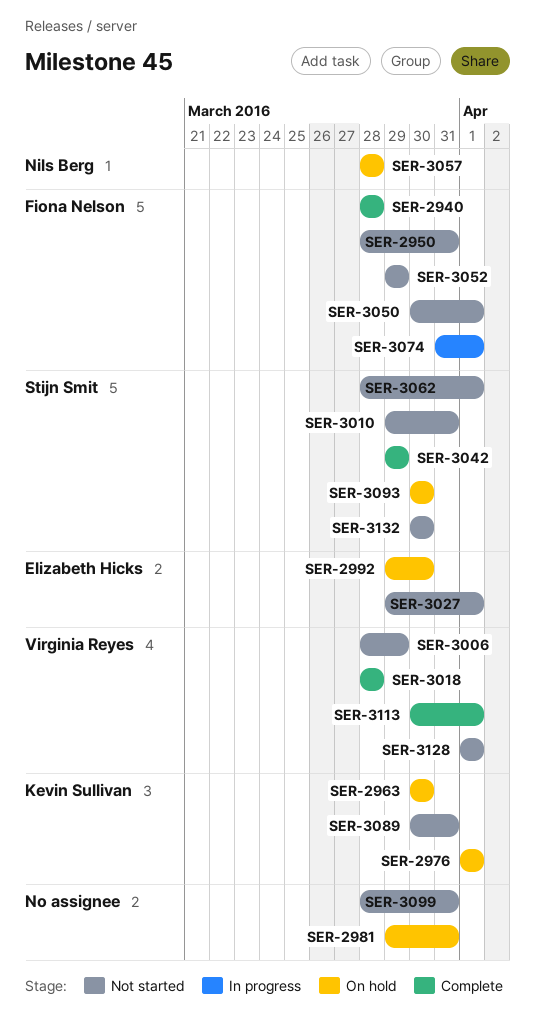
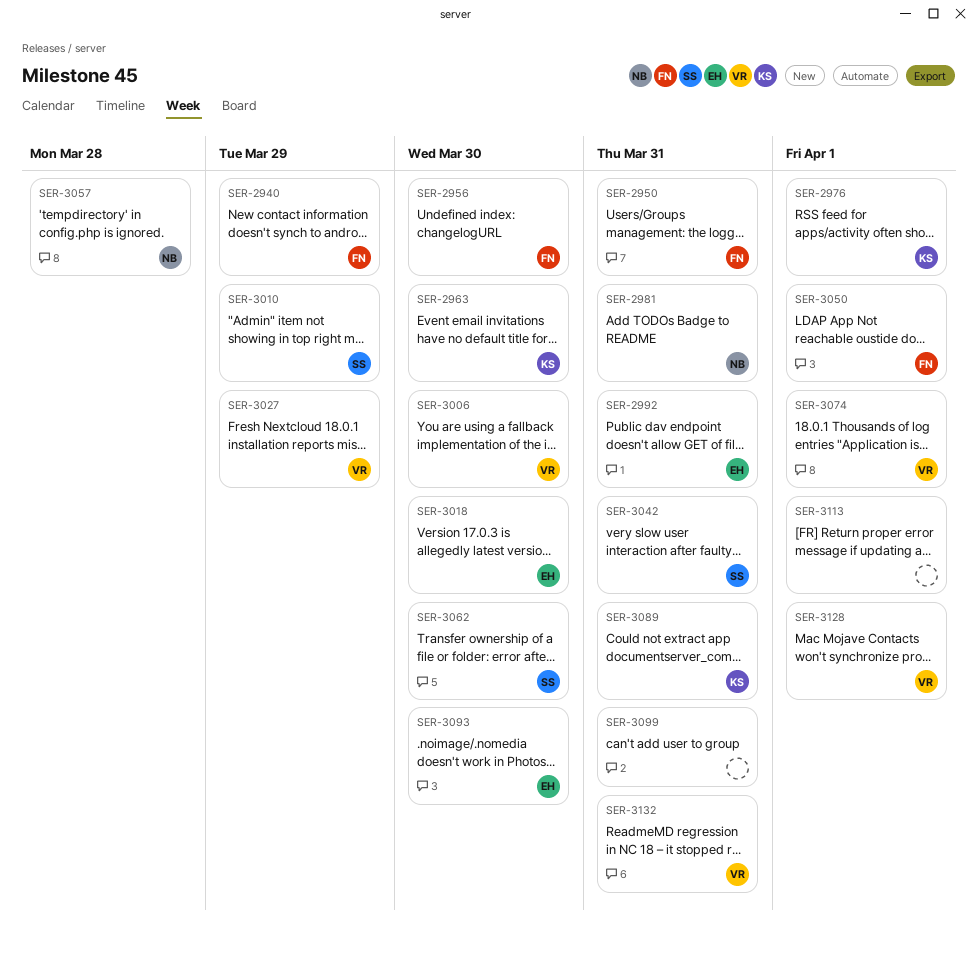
SER-2940, due: Mar 28 -> Mar 29
SER-2956: none -> present
SER-2981, owner: none -> Nils Berg
SER-2992, due: Mar 30 -> Mar 31
SER-3006, due: Mar 29 -> Mar 30
SER-3010, due: Mar 31 -> Mar 29
SER-3018, owner: Virginia Reyes -> Elizabeth Hicks
SER-3018, due: Mar 28 -> Mar 30
SER-3027, owner: Elizabeth Hicks -> Virginia Reyes
SER-3027, due: Apr 1 -> Mar 29
SER-3042, due: Mar 29 -> Mar 31
SER-3052: present -> none
SER-3062, due: Apr 1 -> Mar 30
SER-3074, owner: Fiona Nelson -> Virginia Reyes
SER-3093, owner: Stijn Smit -> Elizabeth Hicks
SER-3113, owner: Virginia Reyes -> none
SER-3132, owner: Stijn Smit -> Virginia Reyes
SER-3132, due: Mar 30 -> Mar 31

